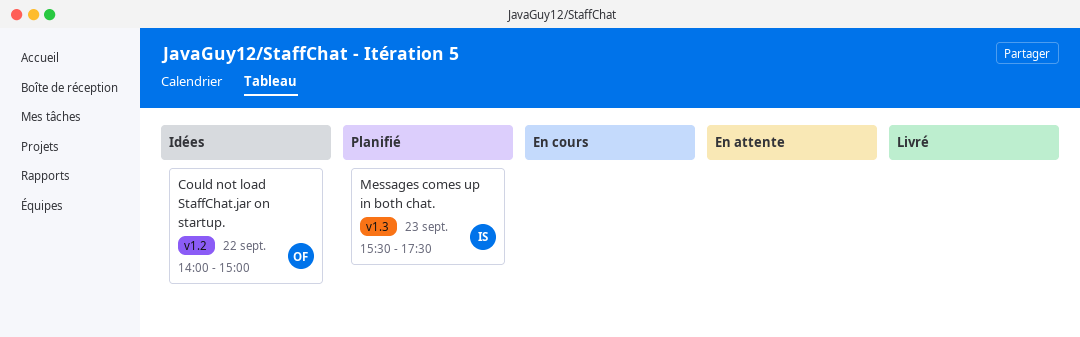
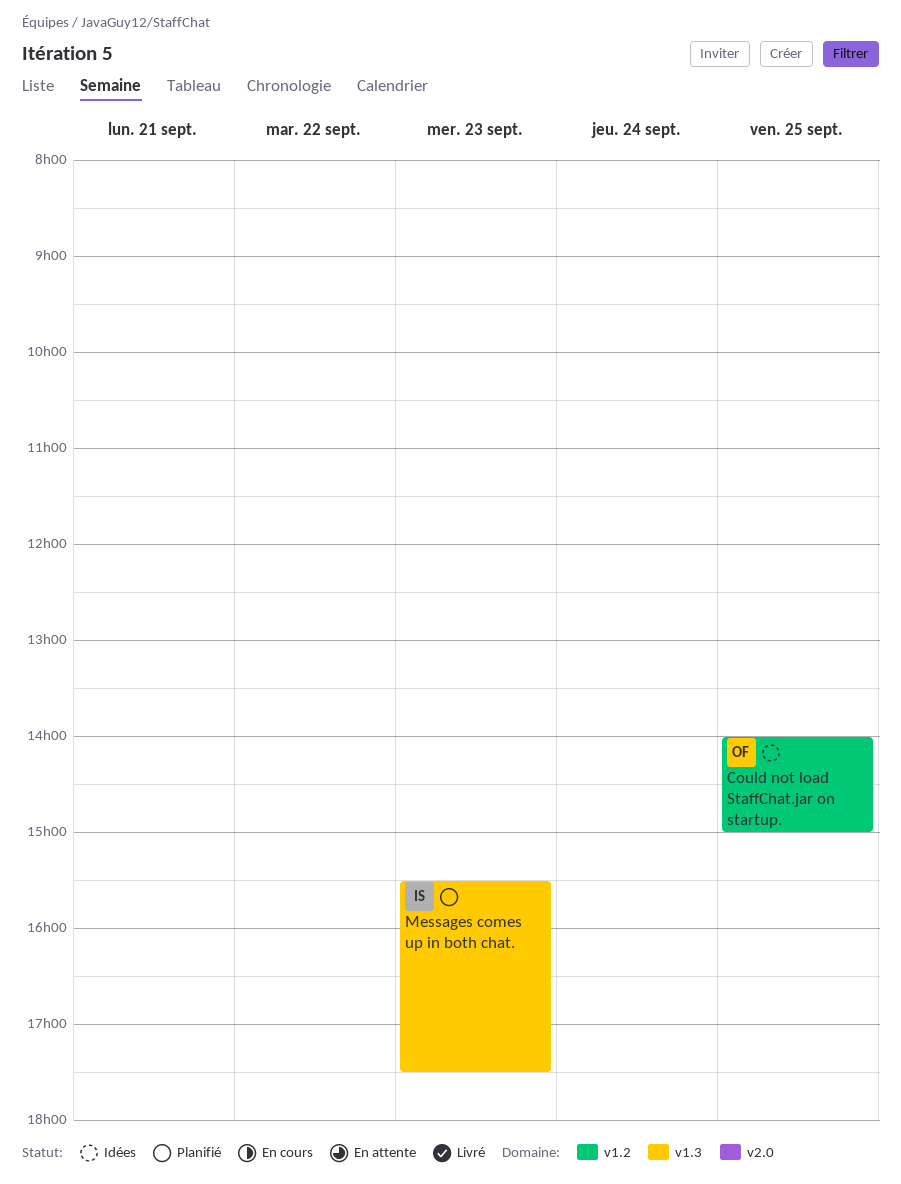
Could not load StaffChat.jar on startup., day: Sep 22 -> Sep 25

